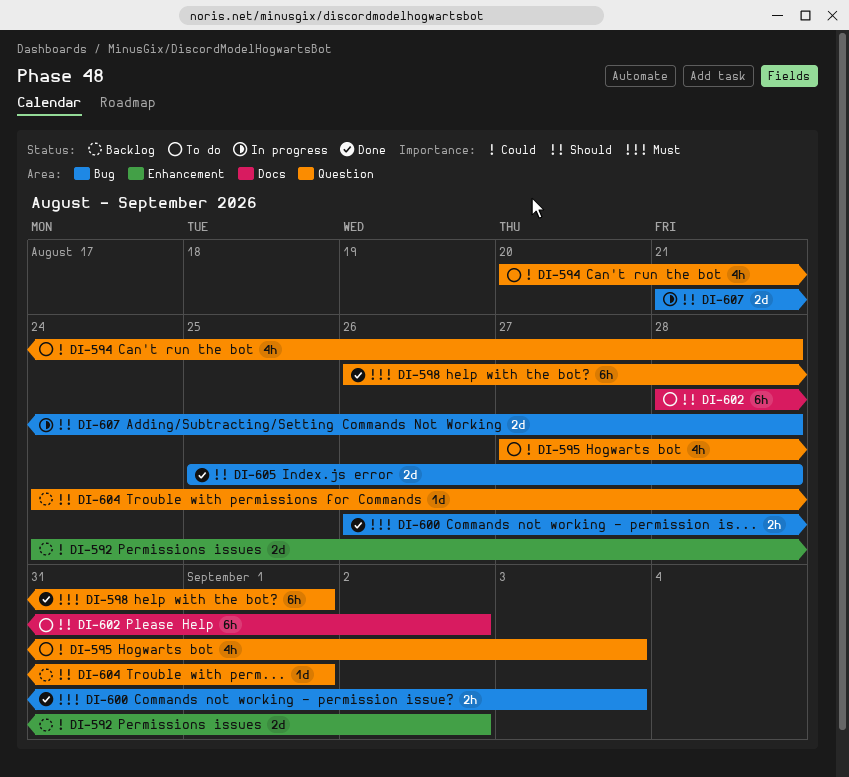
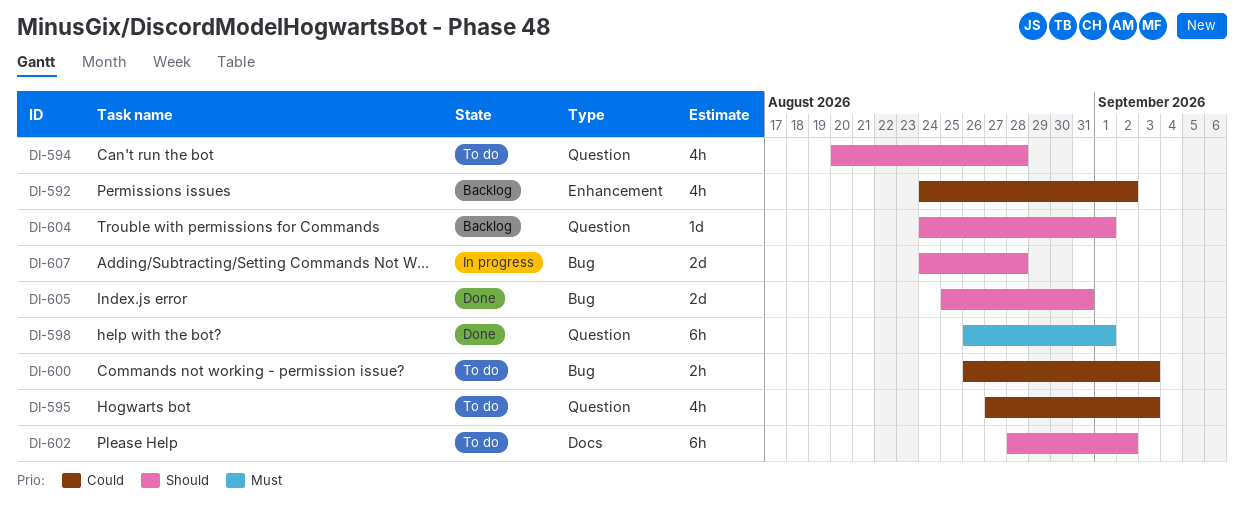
DI-592, estimate: 2d -> 4h
DI-594, priority: Could -> Should
DI-600, status: Done -> To do
DI-600, priority: Must -> Could
DI-605, due: Aug 28 -> Aug 31
DI-607, start: Aug 21 -> Aug 24

